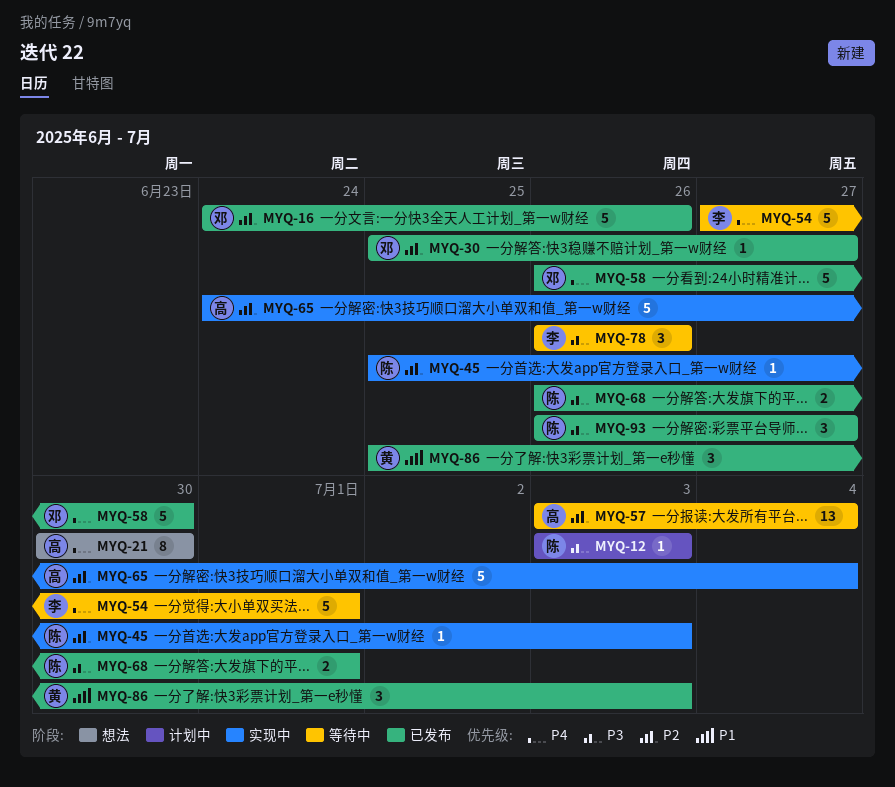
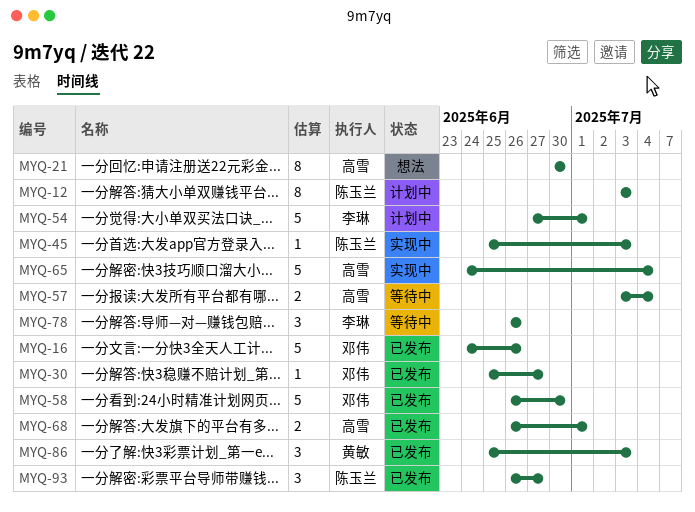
MYQ-12, estimate: 1 -> 8
MYQ-54, status: 等待中 -> 计划中
MYQ-57, estimate: 13 -> 2
MYQ-68, owner: 陈玉兰 -> 高雪

